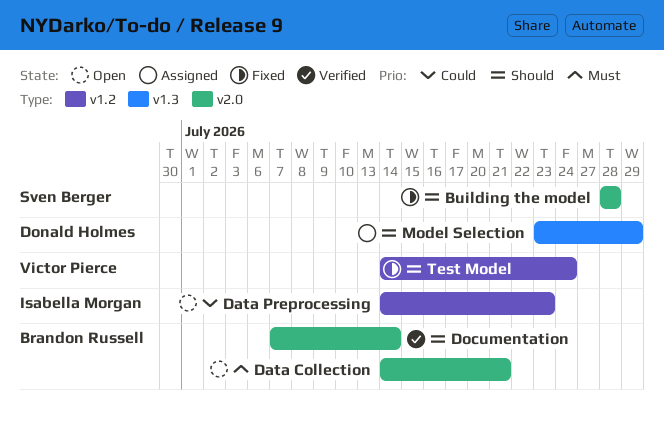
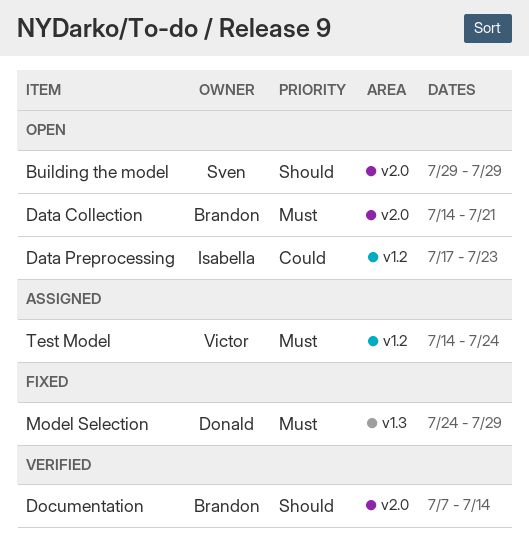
Building the model, status: Fixed -> Open
Building the model, start: Jul 28 -> Jul 29
Building the model, due: Jul 28 -> Jul 29
Data Preprocessing, start: Jul 14 -> Jul 17
Model Selection, status: Assigned -> Fixed
Model Selection, priority: Should -> Must
Model Selection, start: Jul 23 -> Jul 24
Test Model, status: Fixed -> Assigned
Test Model, priority: Should -> Must

